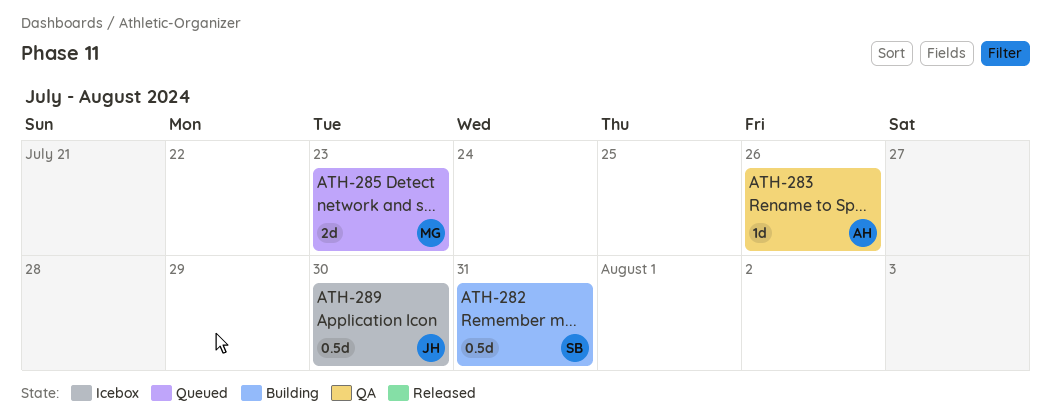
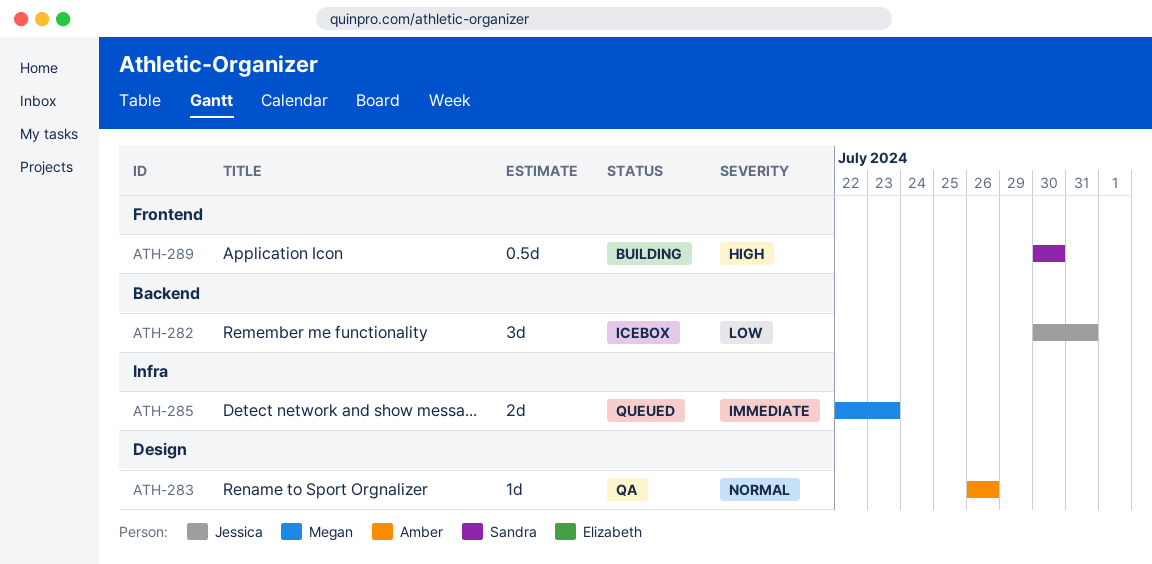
ATH-282, status: Building -> Icebox
ATH-282, owner: Sandra -> Jessica
ATH-282, estimate: 0.5d -> 3d
ATH-289, status: Icebox -> Building
ATH-289, owner: Jessica -> Sandra

